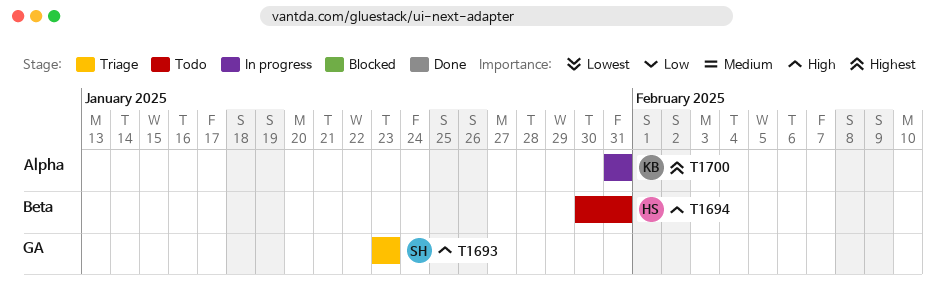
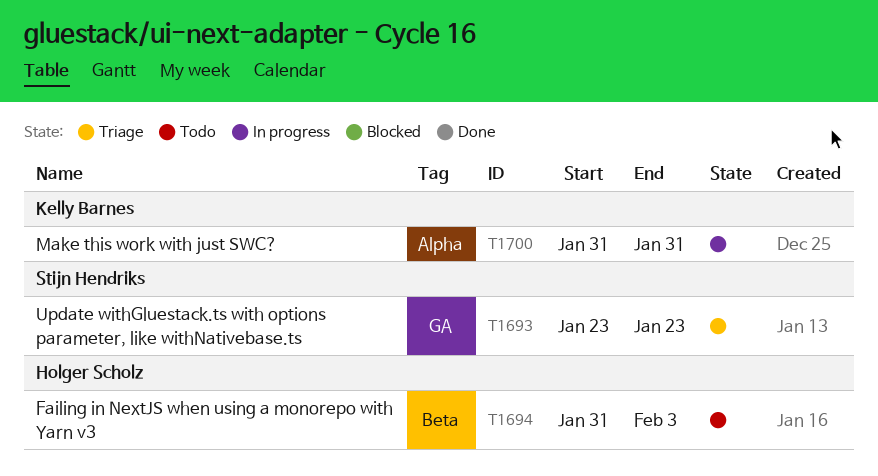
T1694, start: Jan 30 -> Jan 31
T1694, due: Jan 31 -> Feb 3

